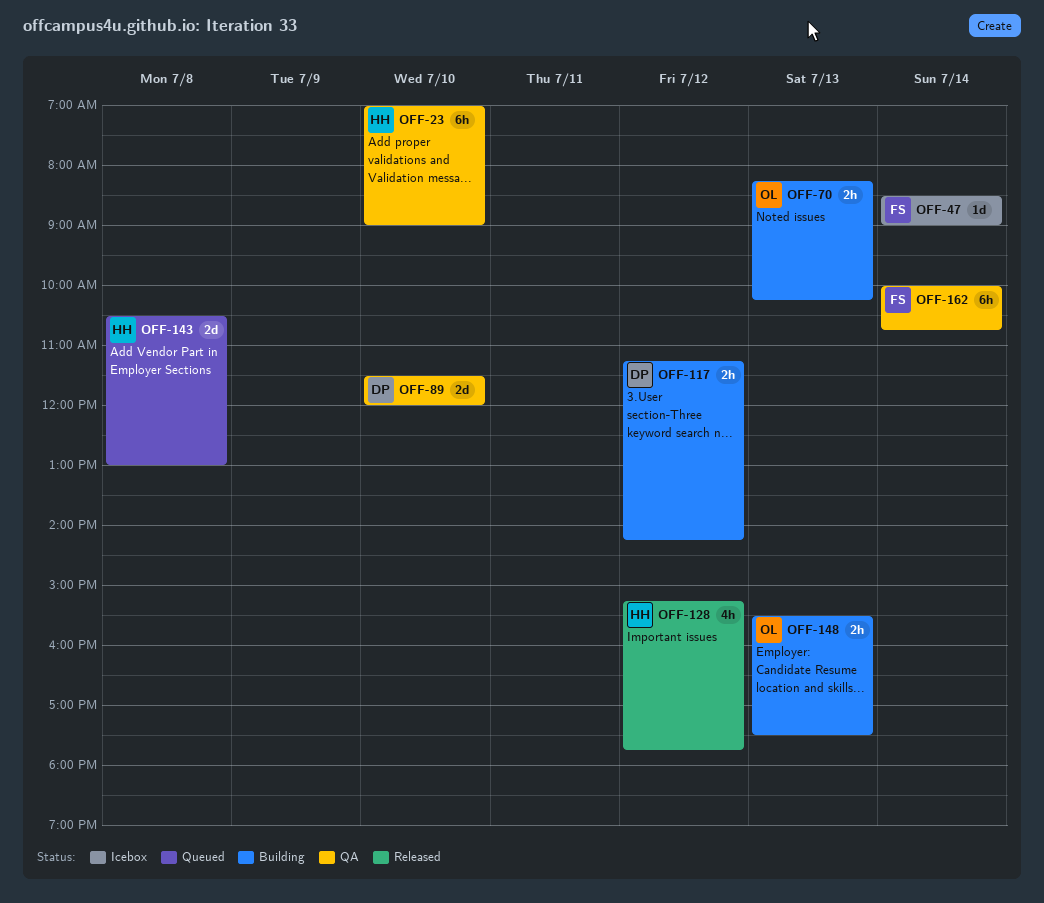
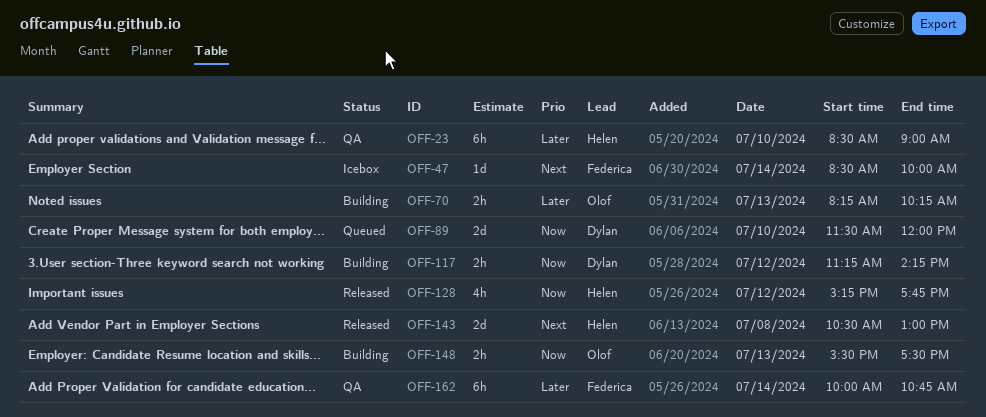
OFF-23, begins: 07:00 -> 08:30
OFF-47, ends: 09:00 -> 10:00
OFF-89, status: QA -> Queued
OFF-143, status: Queued -> Released

